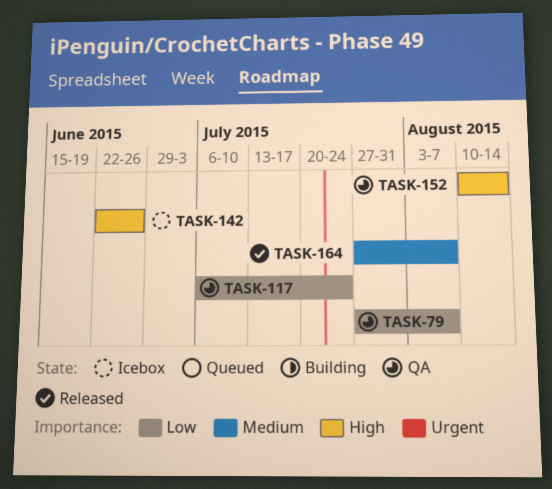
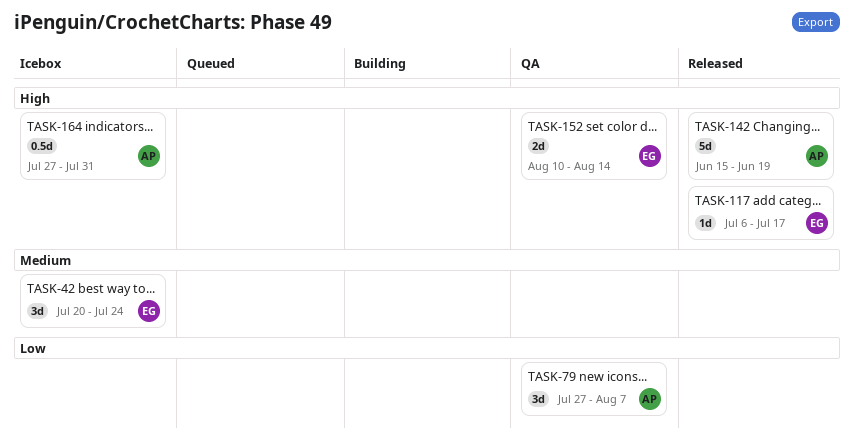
TASK-42: none -> present
TASK-117, status: QA -> Released
TASK-117, priority: Low -> High
TASK-117, due: Jul 24 -> Jul 17
TASK-142, status: Icebox -> Released
TASK-142, start: Jun 22 -> Jun 15
TASK-142, due: Jun 26 -> Jun 19
TASK-164, status: Released -> Icebox
TASK-164, priority: Medium -> High
TASK-164, due: Aug 7 -> Jul 31

